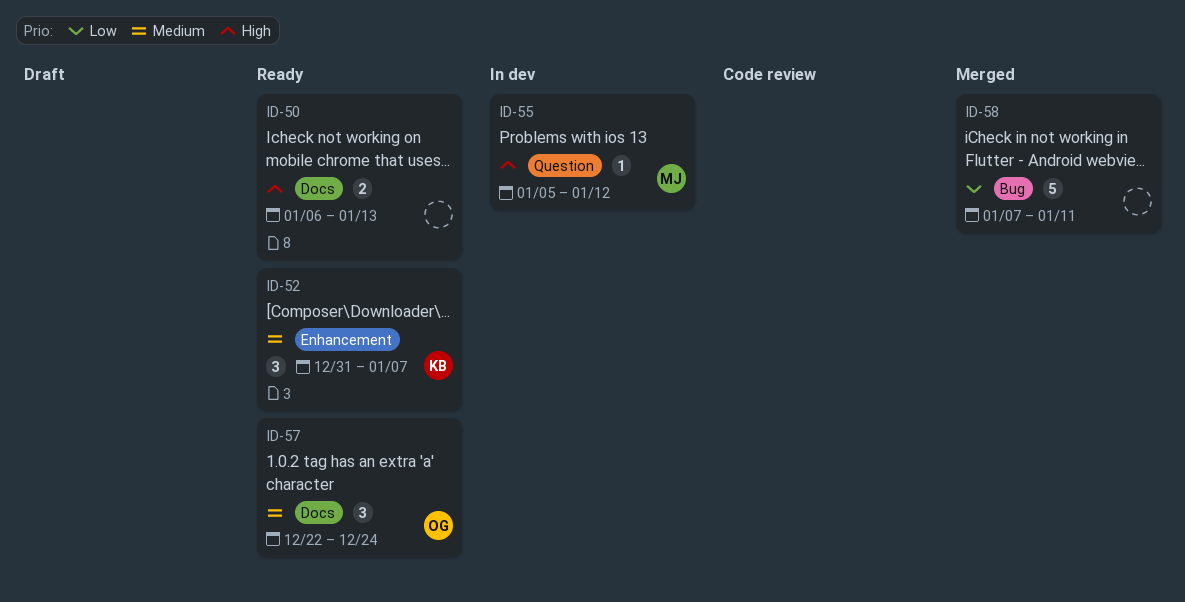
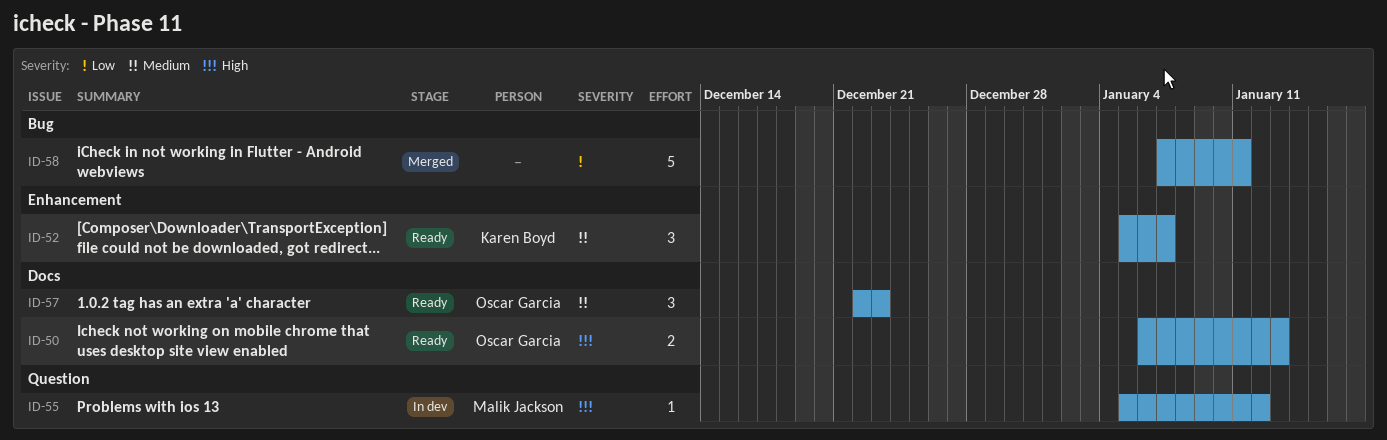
ID-50, owner: none -> Oscar Garcia
ID-52, start: Dec 31 -> Jan 5
ID-57, due: Dec 24 -> Dec 23

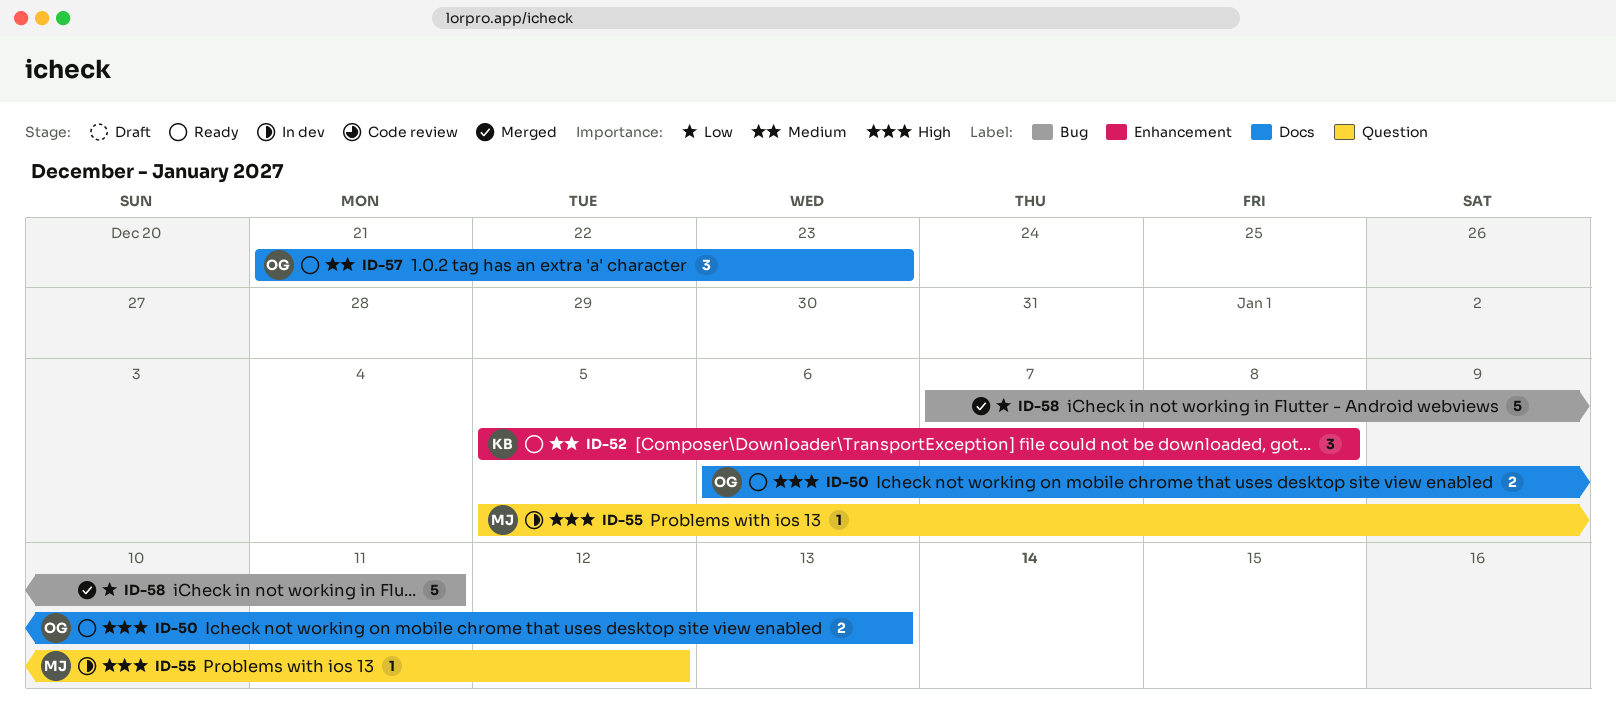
ID-52, due: Jan 7 -> Jan 8
ID-57, start: Dec 22 -> Dec 21

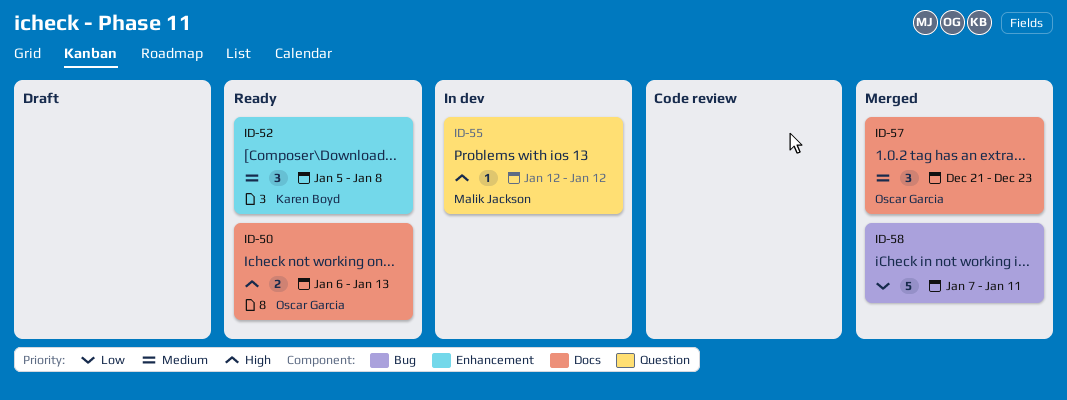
ID-55, start: Jan 5 -> Jan 12
ID-57, status: Ready -> Merged

